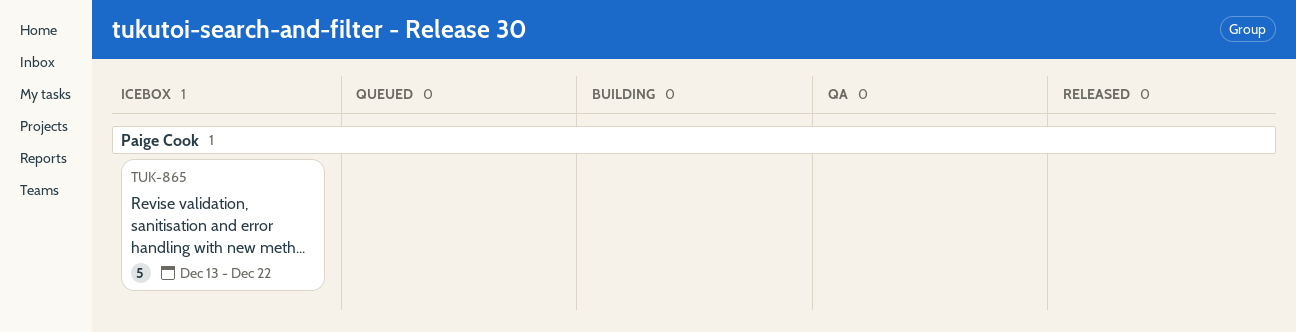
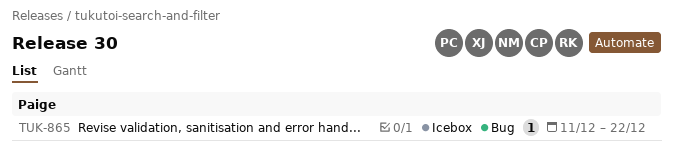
TUK-865, estimate: 5 -> 1
TUK-865, start: Dec 13 -> Dec 11

